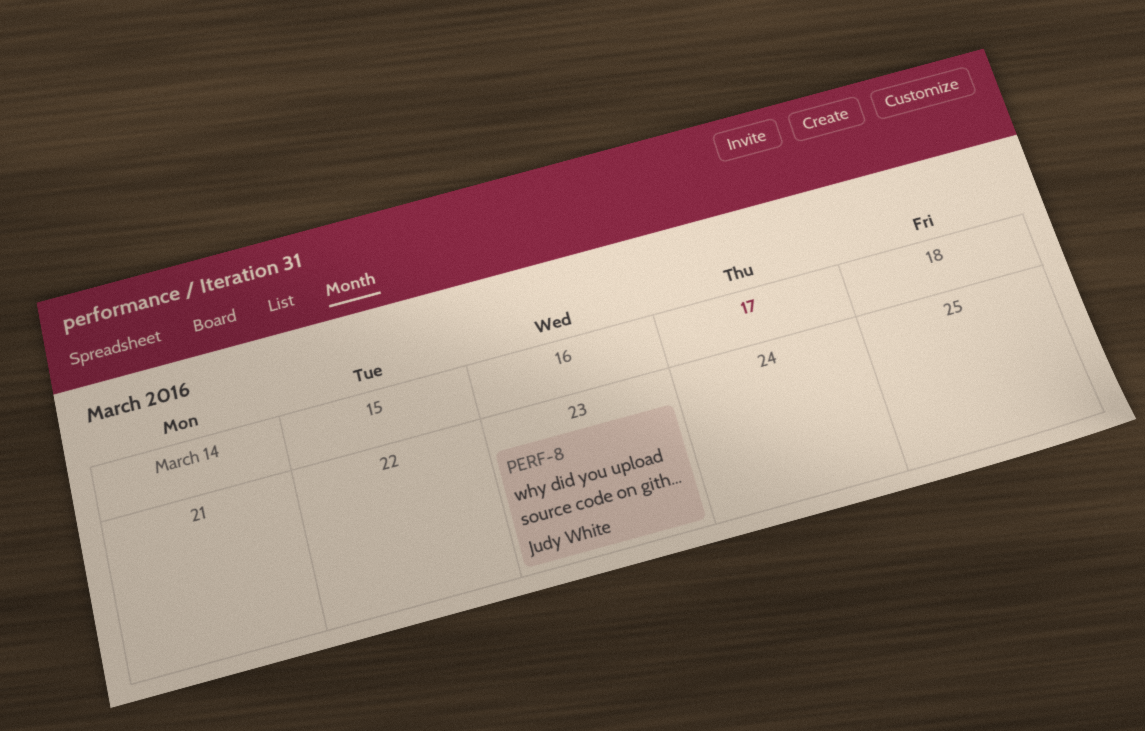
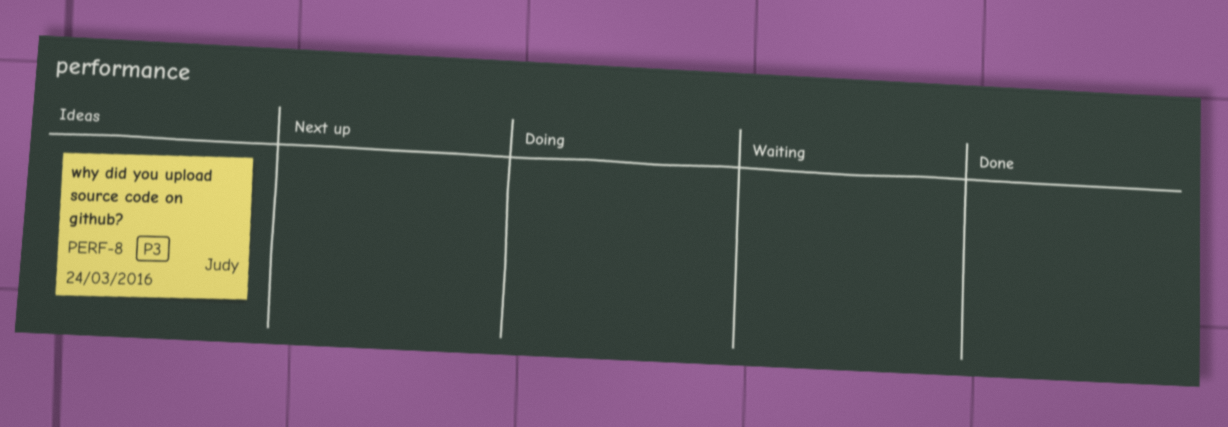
PERF-8, due: Mar 23 -> Mar 24

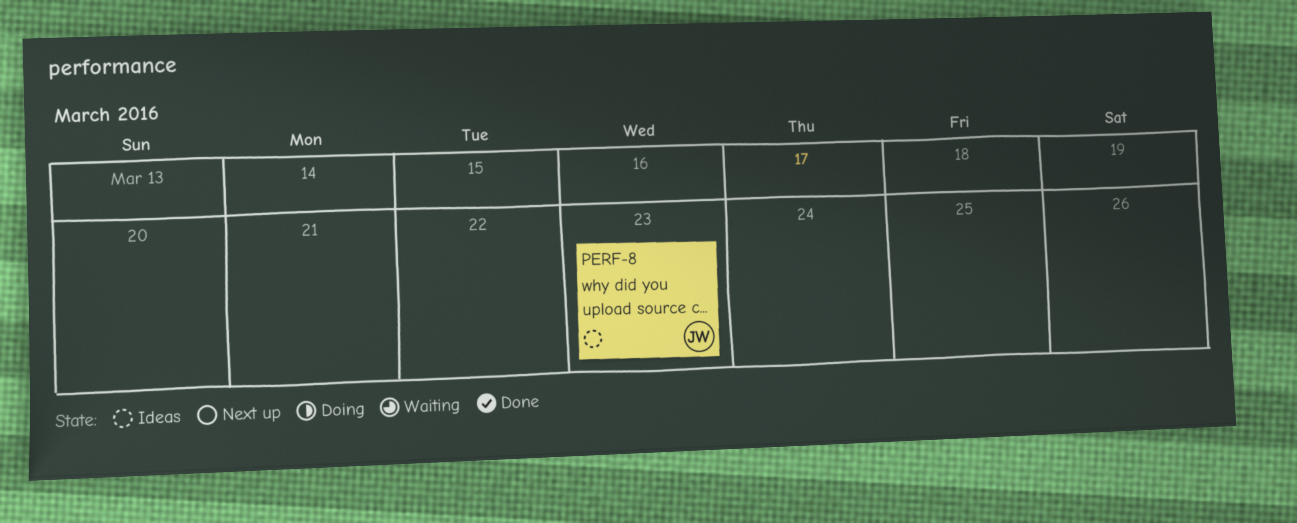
PERF-8, due: Mar 24 -> Mar 23

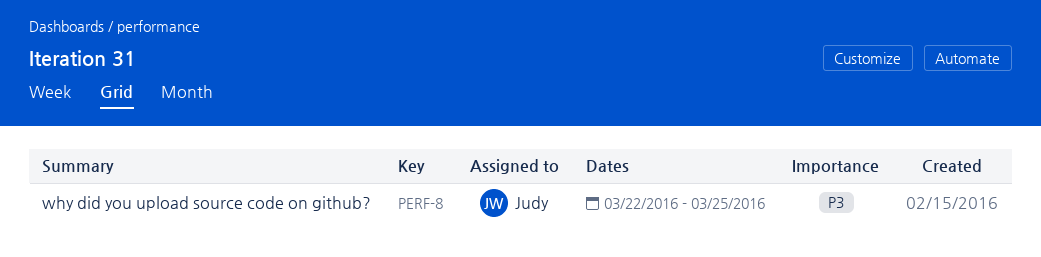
PERF-8, due: Mar 23 -> Mar 25

